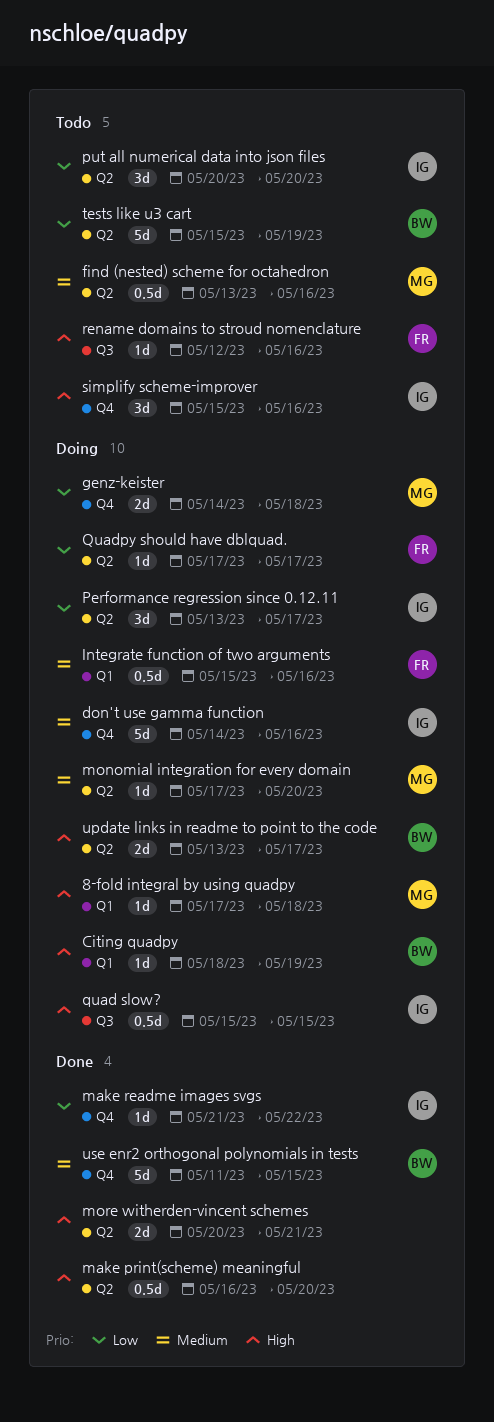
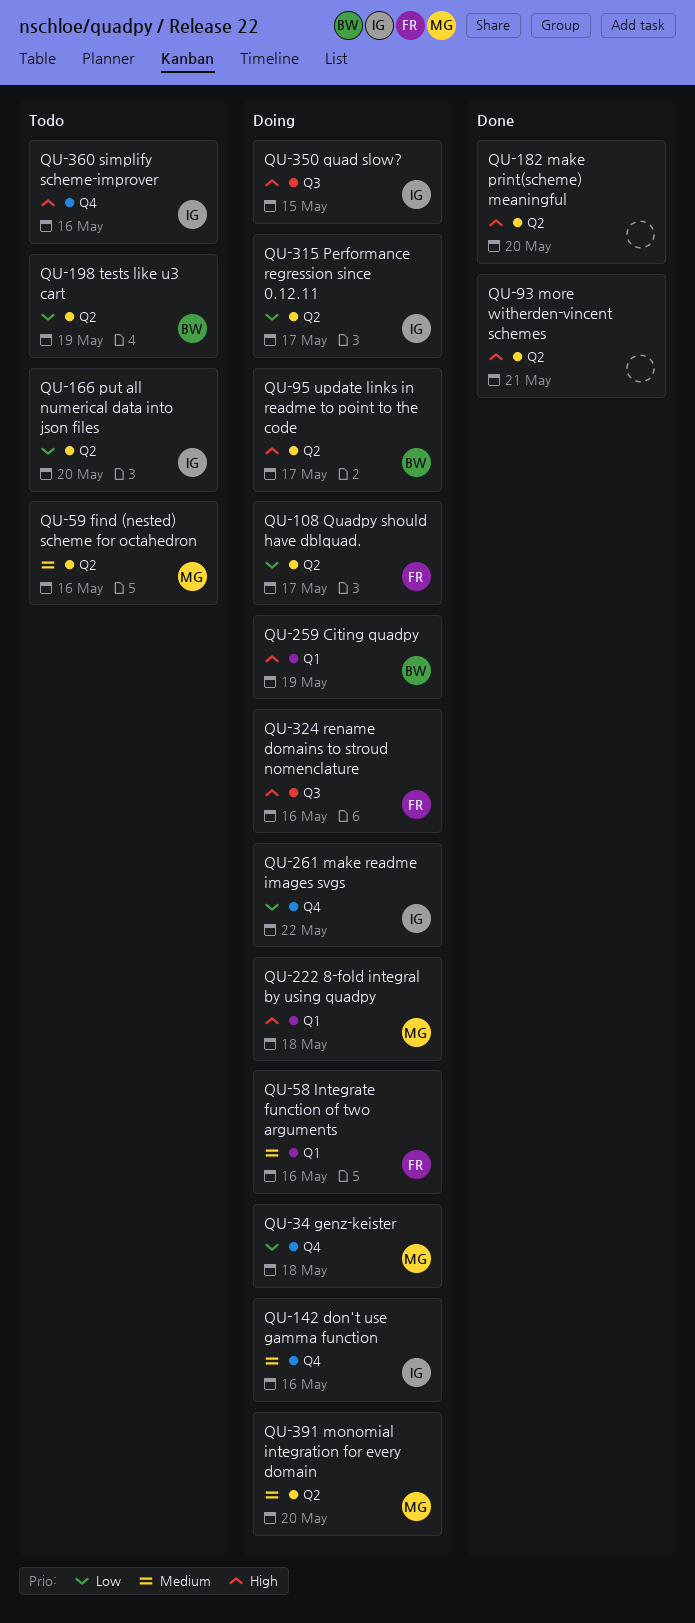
make readme images svgs, status: Done -> Doing
rename domains to stroud nomenclature, status: Todo -> Doing
use enr2 orthogonal polynomials in tests: present -> none

